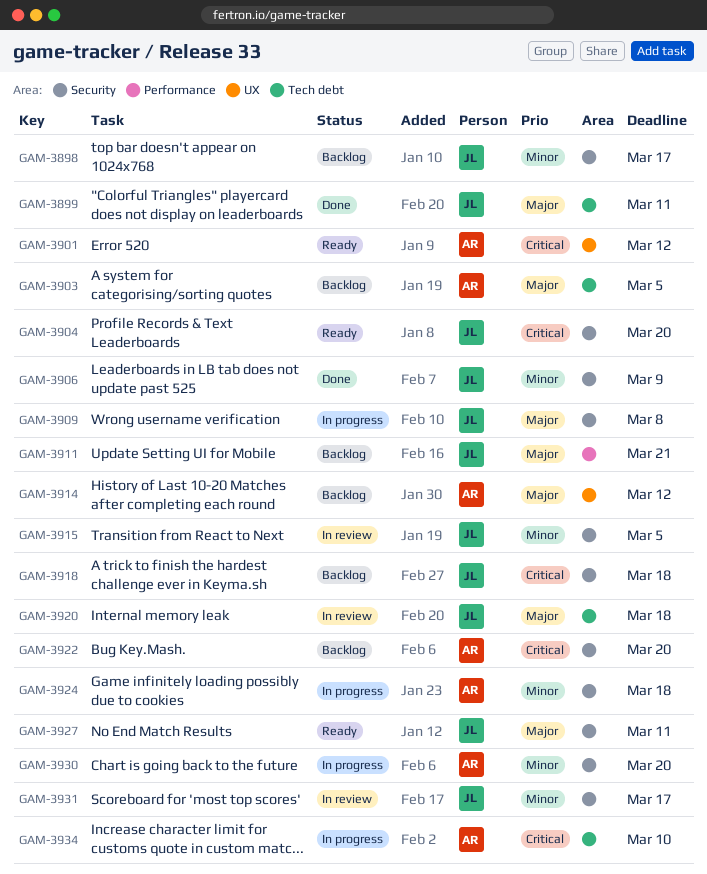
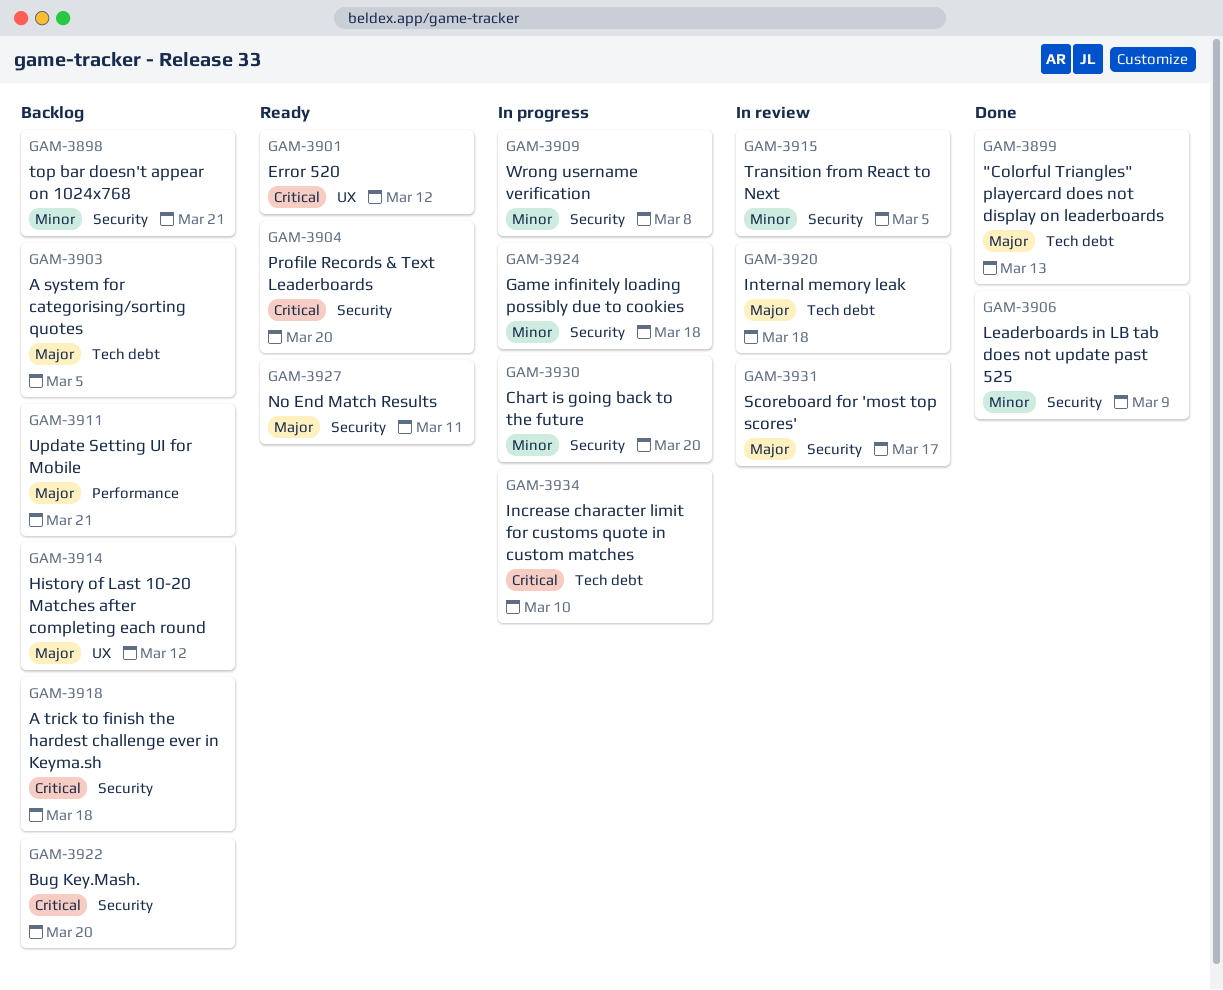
GAM-3898, due: Mar 17 -> Mar 21
GAM-3899, due: Mar 11 -> Mar 13
GAM-3909, priority: Major -> Minor
GAM-3931, priority: Minor -> Major

